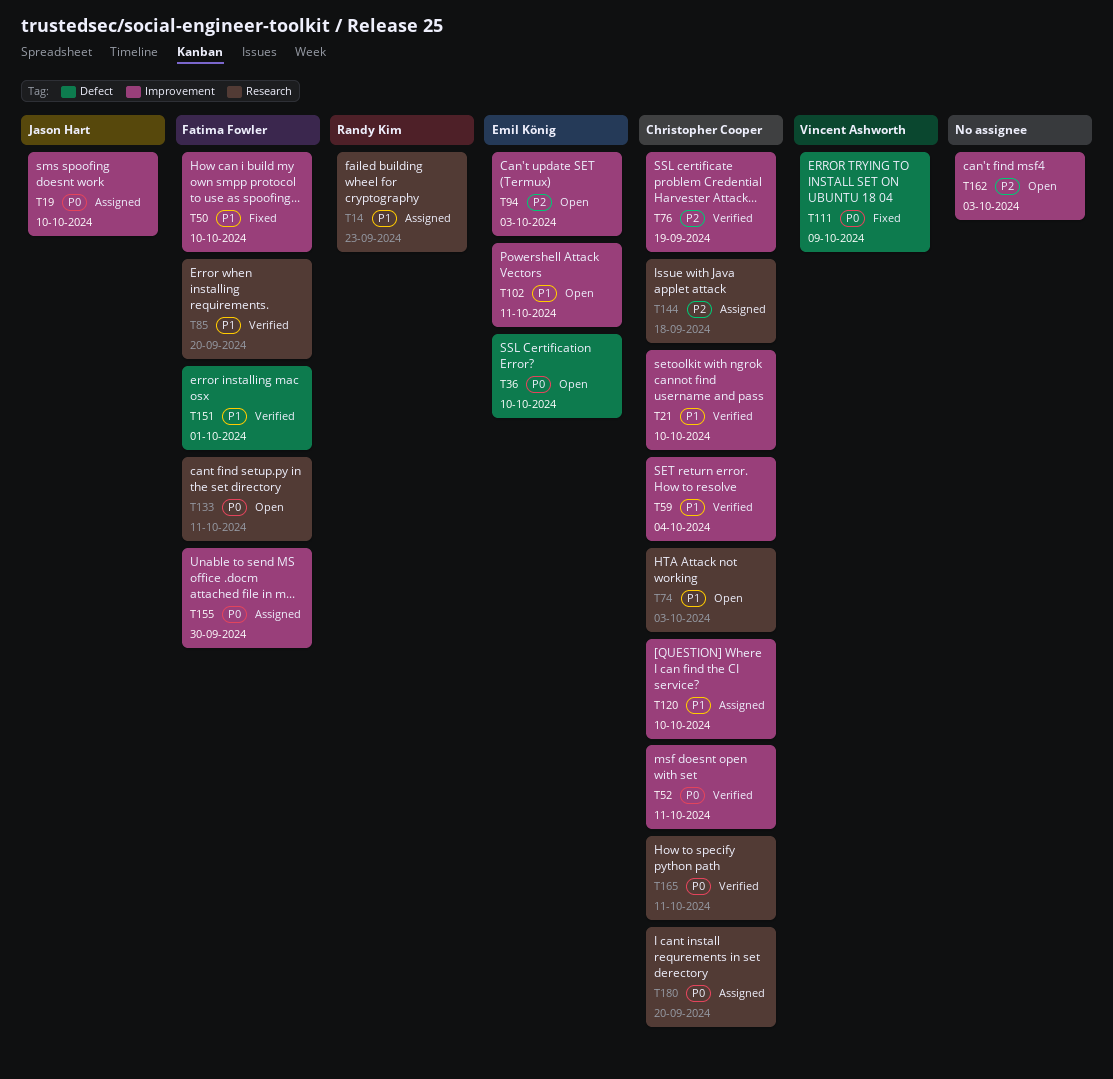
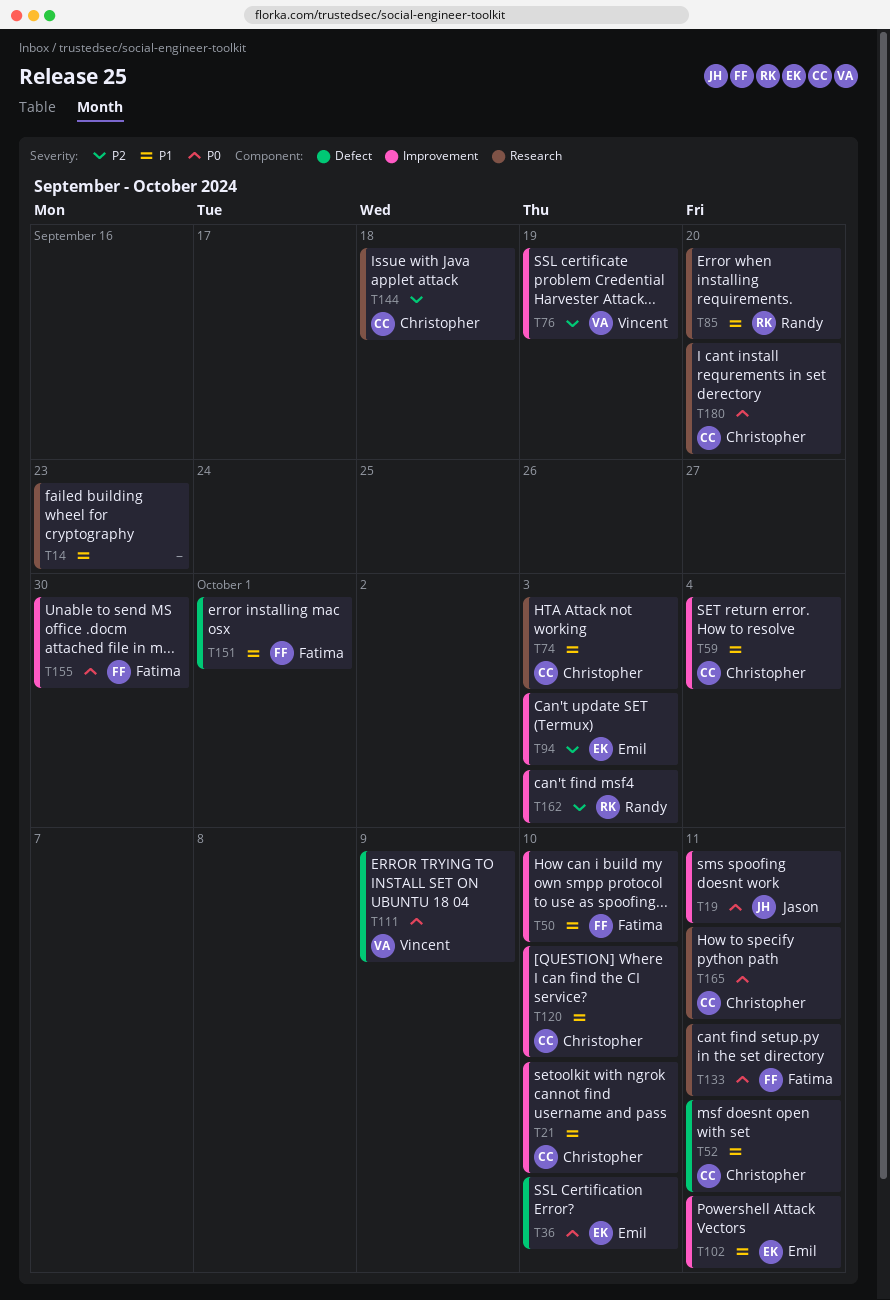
T14, owner: Randy Kim -> none
T19, due: Oct 10 -> Oct 11
T52, priority: P0 -> P1
T52, label: Improvement -> Defect
T76, owner: Christopher Cooper -> Vincent Ashworth
T85, owner: Fatima Fowler -> Randy Kim
T162, owner: none -> Randy Kim

